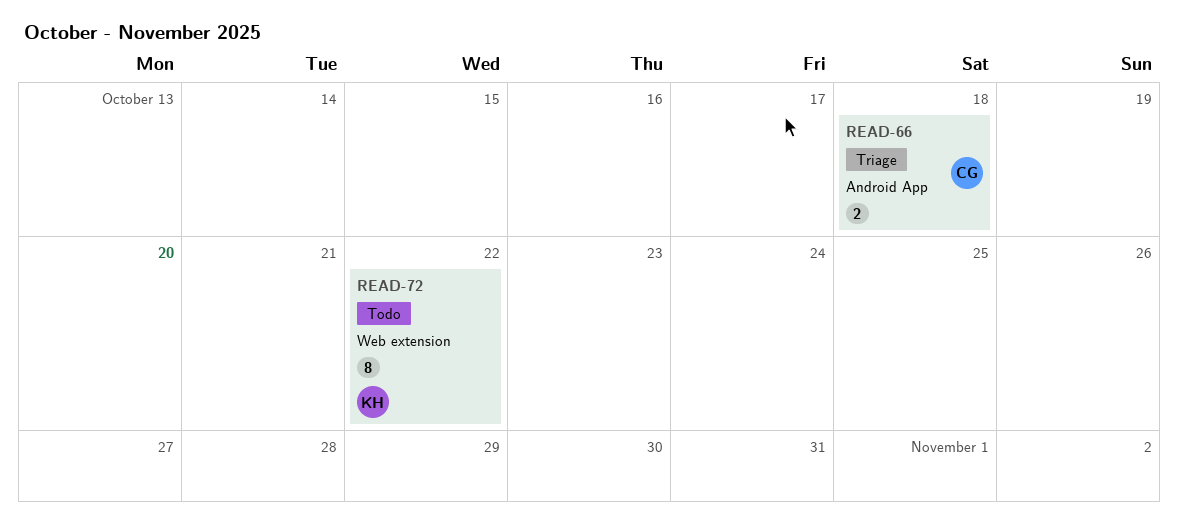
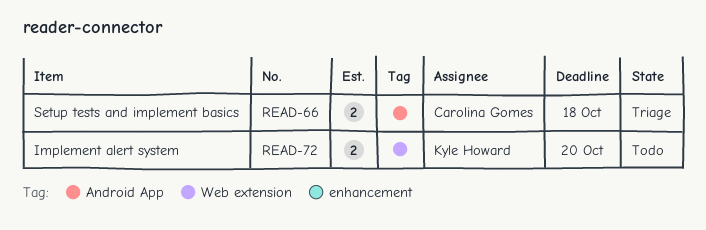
READ-72, estimate: 8 -> 2
READ-72, due: Oct 22 -> Oct 20

